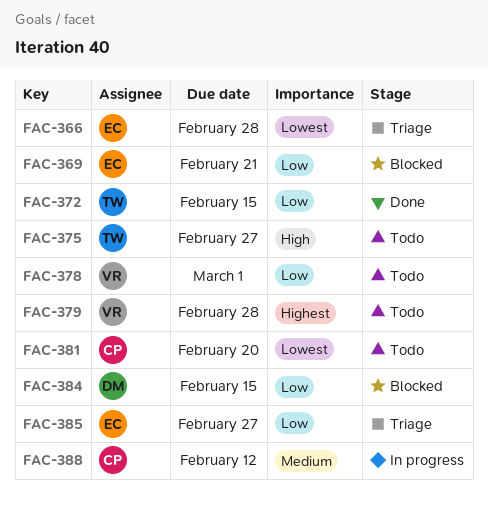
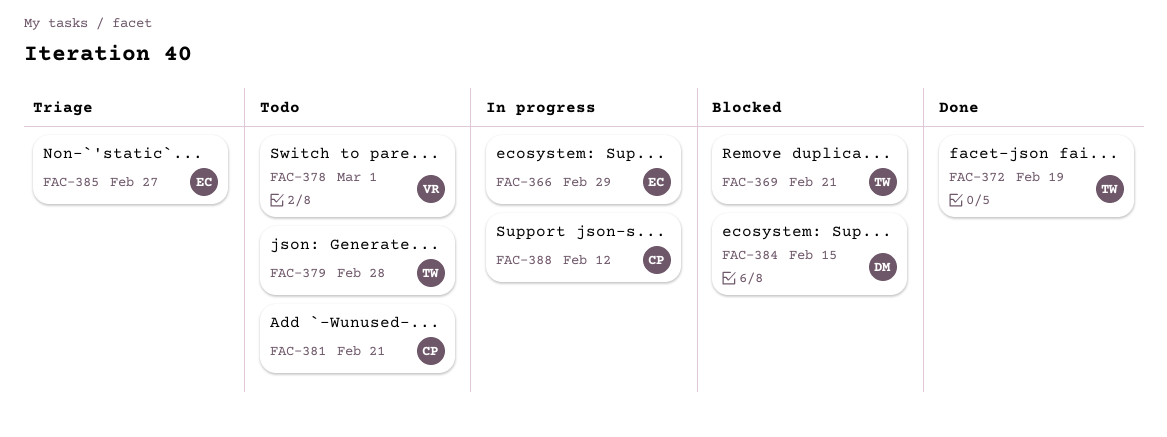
FAC-366, status: Triage -> In progress
FAC-366, due: Feb 28 -> Feb 29
FAC-369, owner: EC -> TW
FAC-372, due: Feb 15 -> Feb 19
FAC-375: present -> none
FAC-379, owner: VR -> TW
FAC-381, due: Feb 20 -> Feb 21

